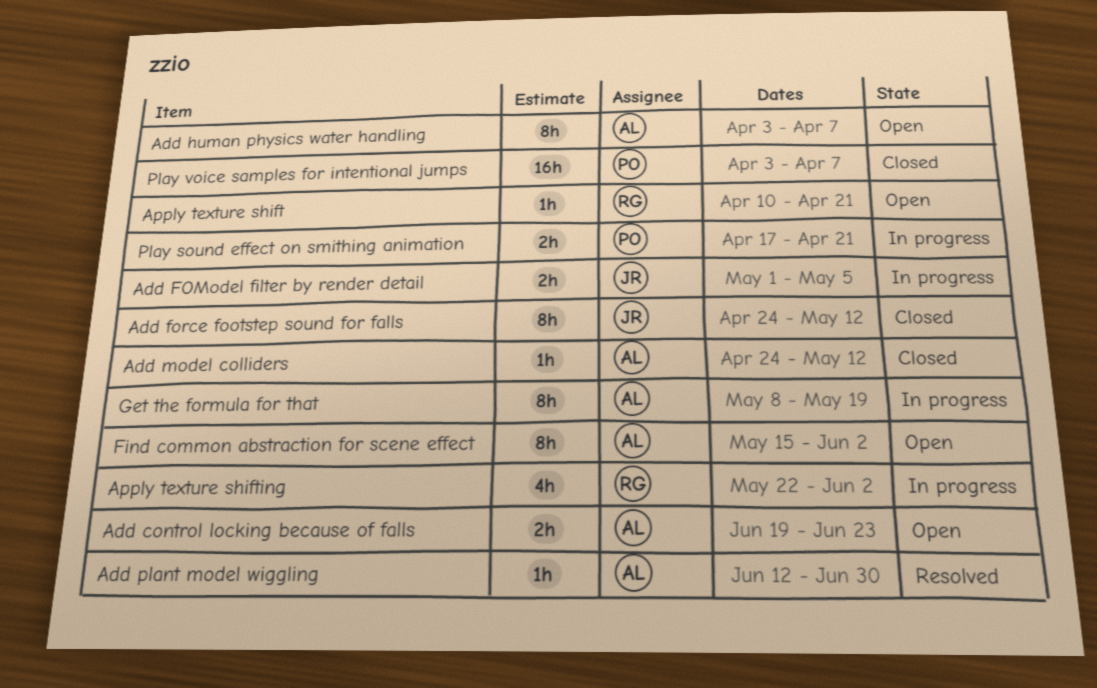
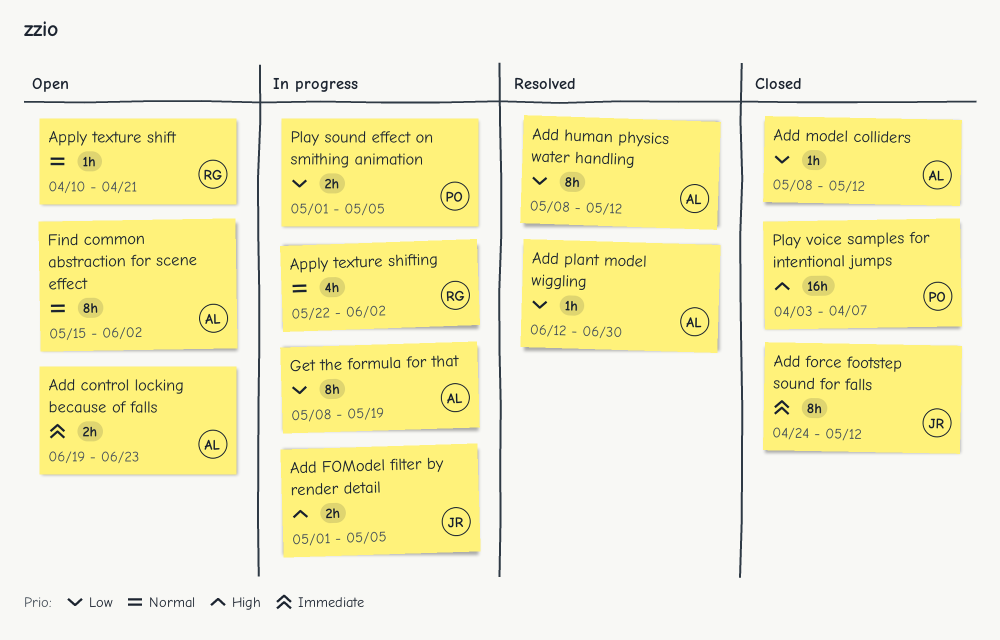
Add human physics water handling, status: Open -> Resolved
Add human physics water handling, start: Apr 3 -> May 8
Add human physics water handling, due: Apr 7 -> May 12
Add model colliders, start: Apr 24 -> May 8
Play sound effect on smithing animation, start: Apr 17 -> May 1
Play sound effect on smithing animation, due: Apr 21 -> May 5

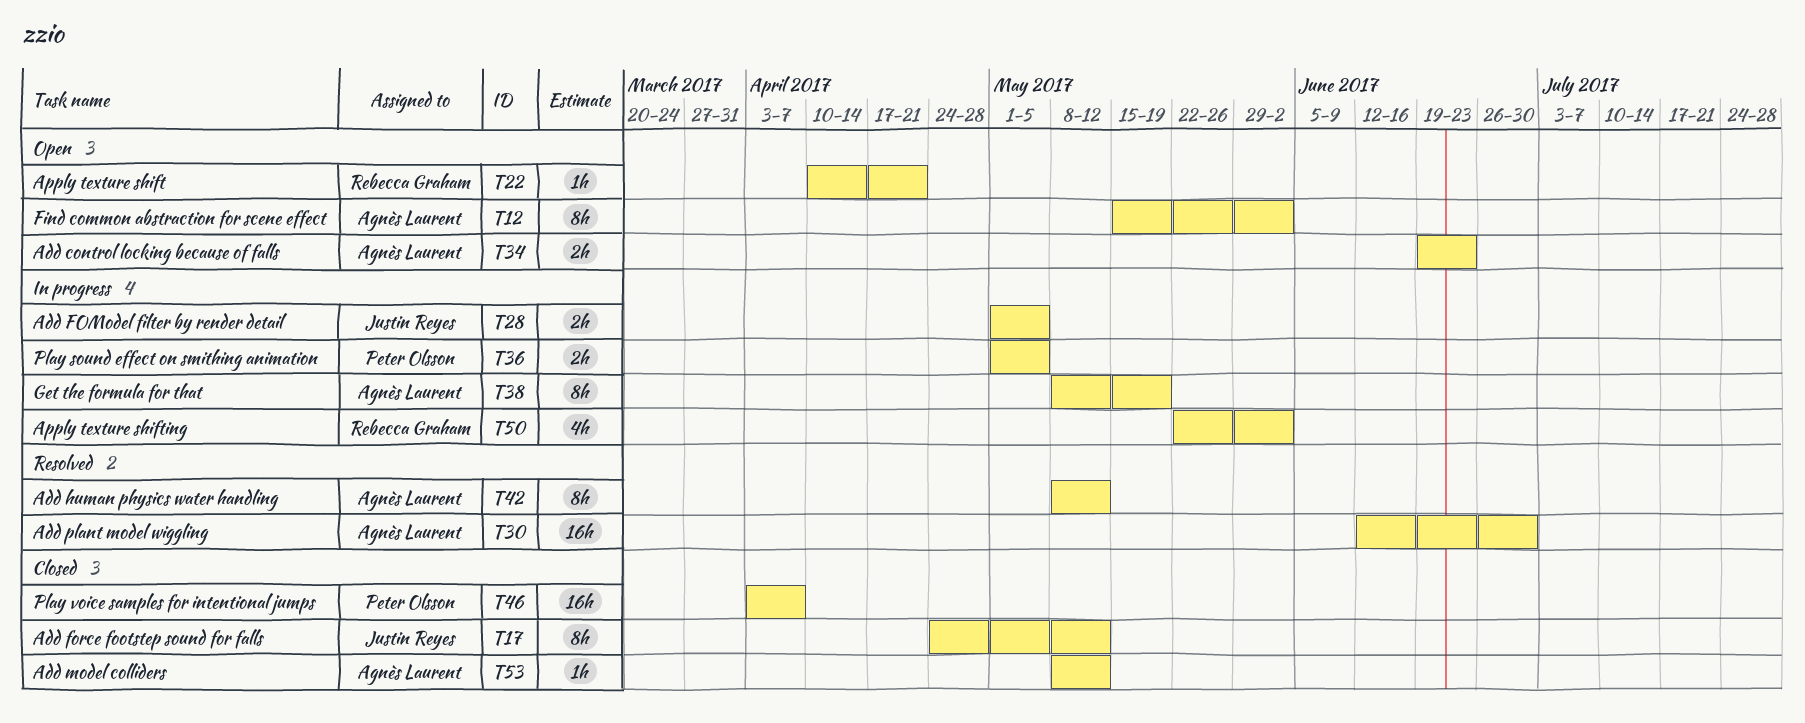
Add plant model wiggling, estimate: 1h -> 16h

